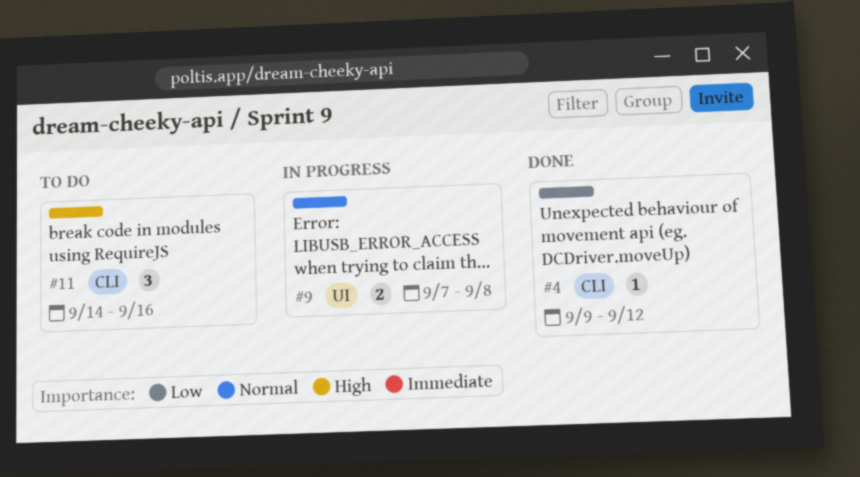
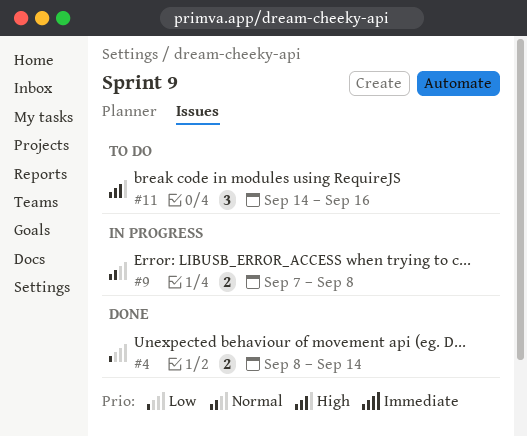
#4, estimate: 1 -> 2
#4, start: Sep 9 -> Sep 8
#4, due: Sep 12 -> Sep 14

